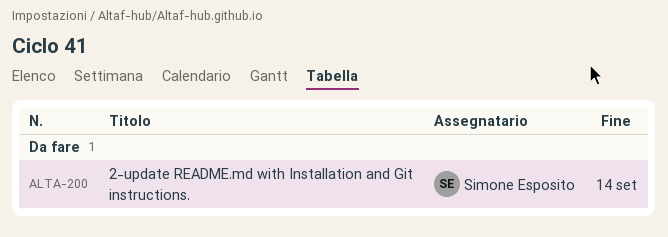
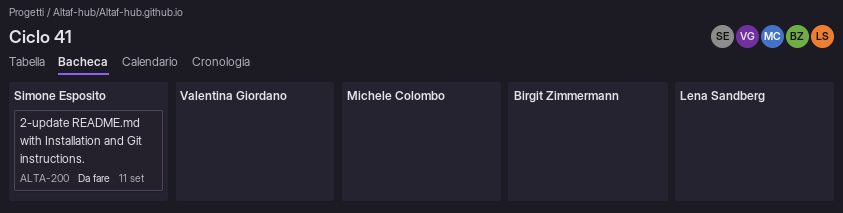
ALTA-200, due: Sep 14 -> Sep 11

